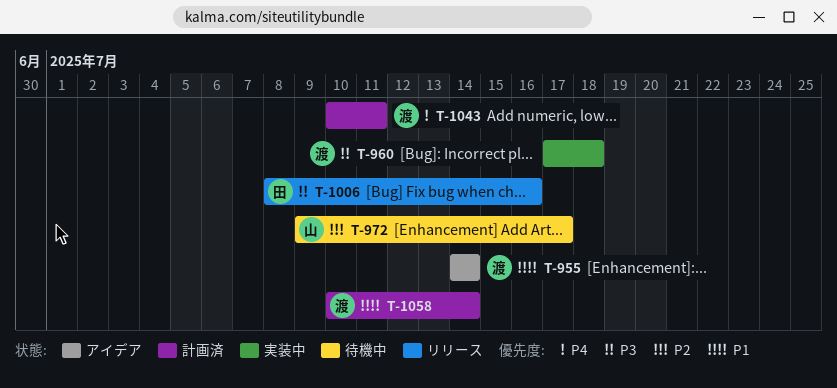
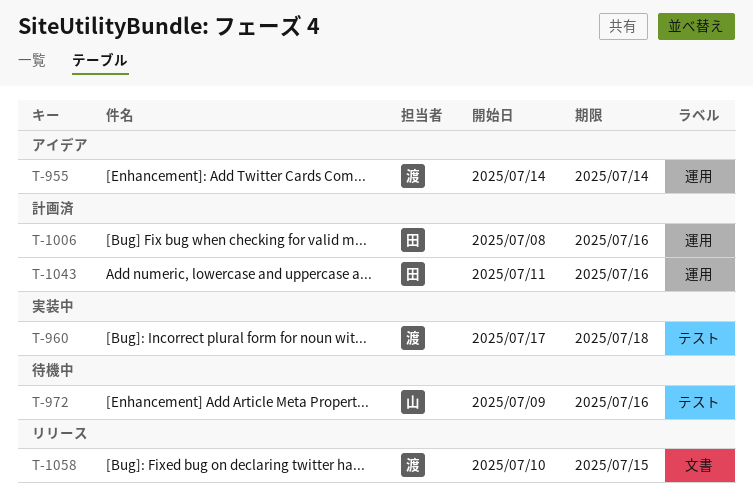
T-972, due: Jul 17 -> Jul 16
T-1006, status: リリース -> 計画済
T-1043, owner: 渡 -> 田
T-1043, start: Jul 10 -> Jul 11
T-1043, due: Jul 11 -> Jul 16
T-1058, status: 計画済 -> リリース
T-1058, due: Jul 14 -> Jul 15

